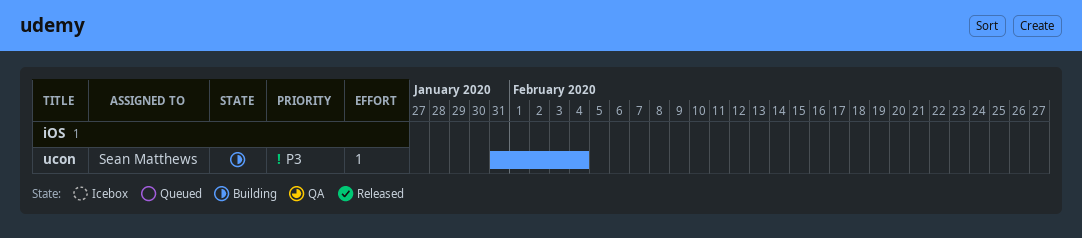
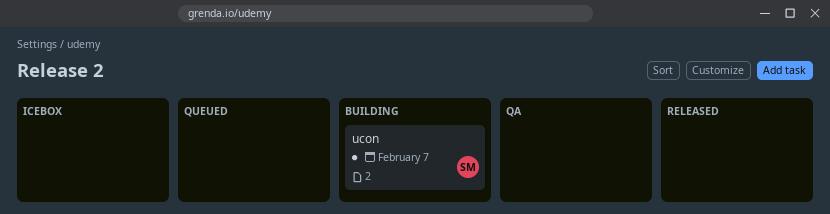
ucon, due: Feb 4 -> Feb 7

